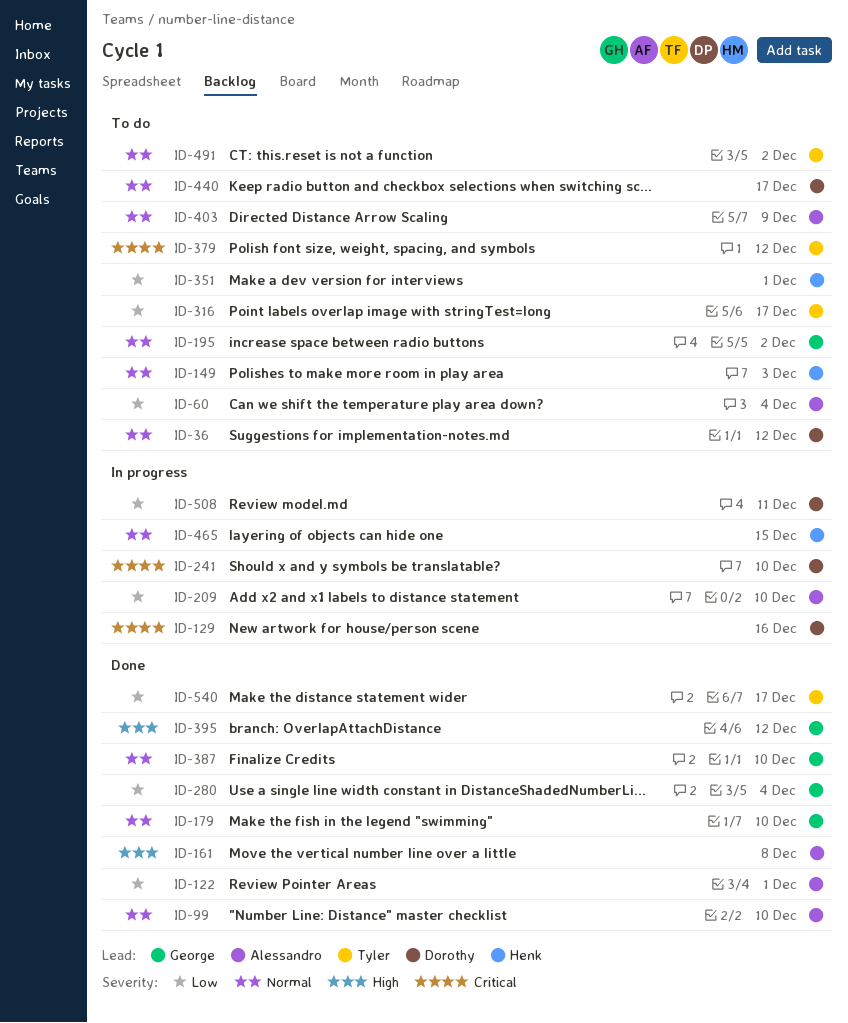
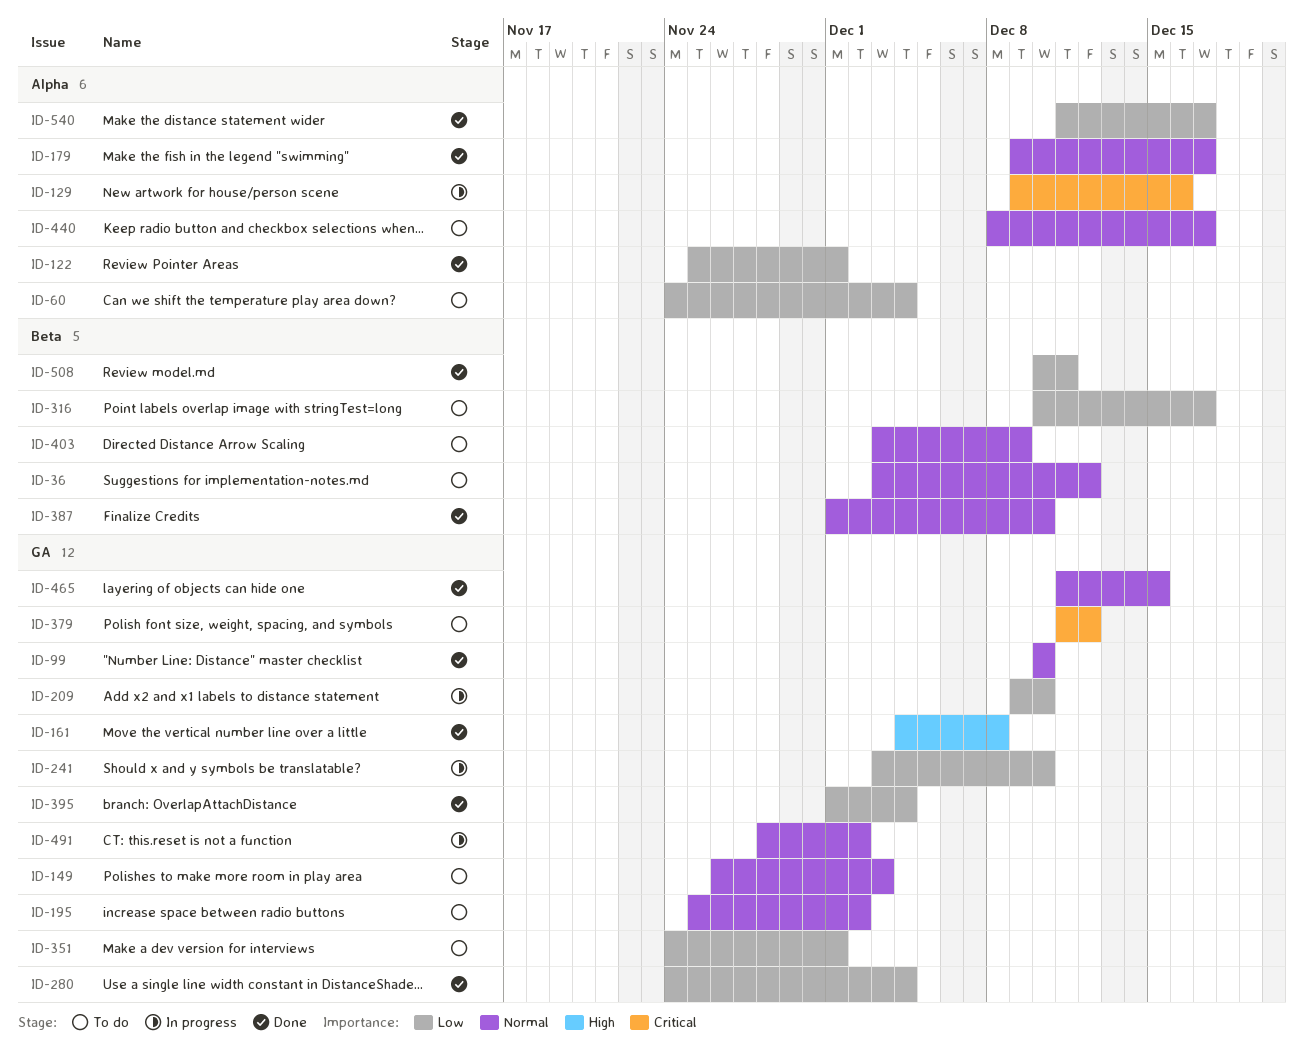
ID-179, due: Dec 10 -> Dec 17
ID-241, priority: Critical -> Low
ID-395, priority: High -> Low
ID-395, due: Dec 12 -> Dec 4
ID-465, status: In progress -> Done
ID-491, status: To do -> In progress
ID-508, status: In progress -> Done

